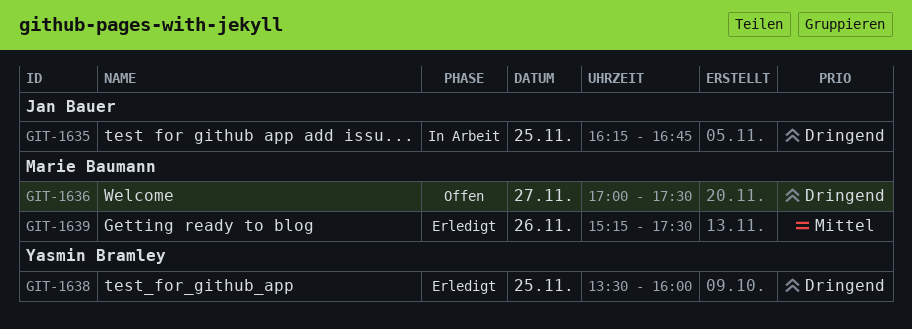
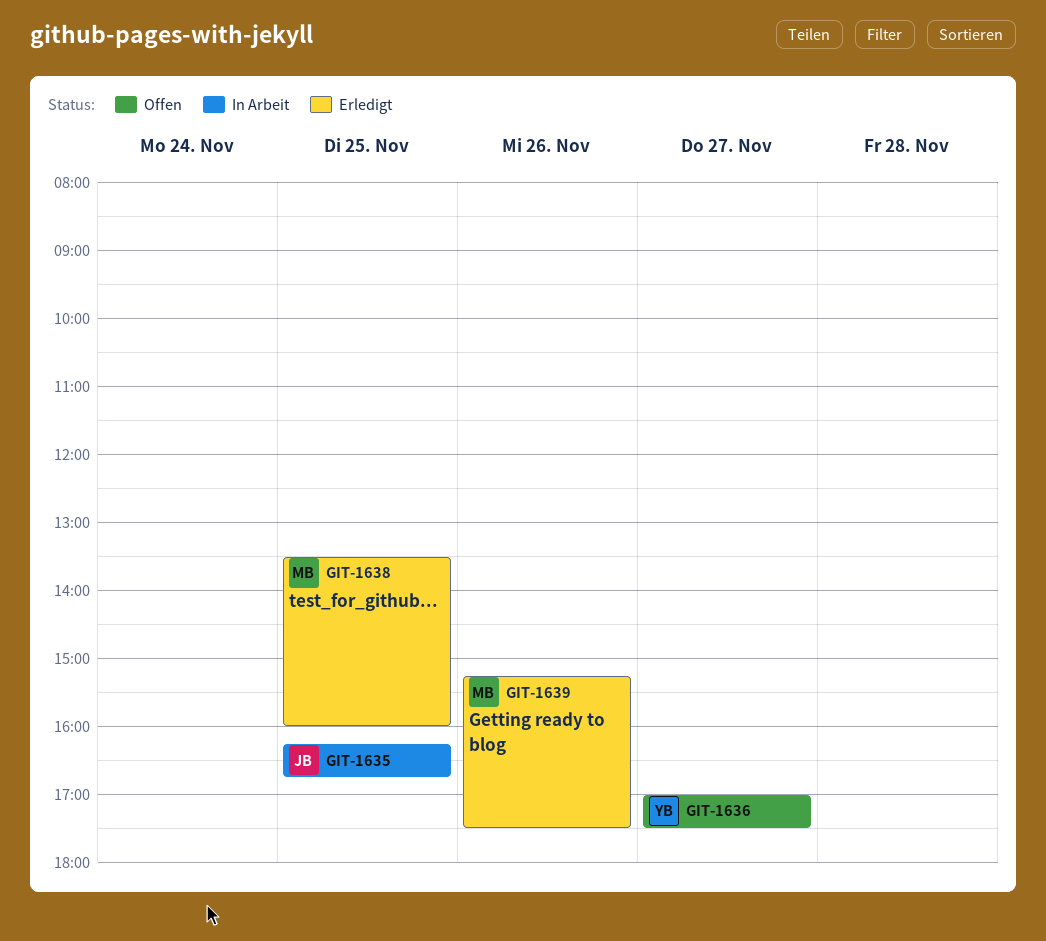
GIT-1636, owner: Marie Baumann -> Yasmin Bramley
GIT-1638, owner: Yasmin Bramley -> Marie Baumann

